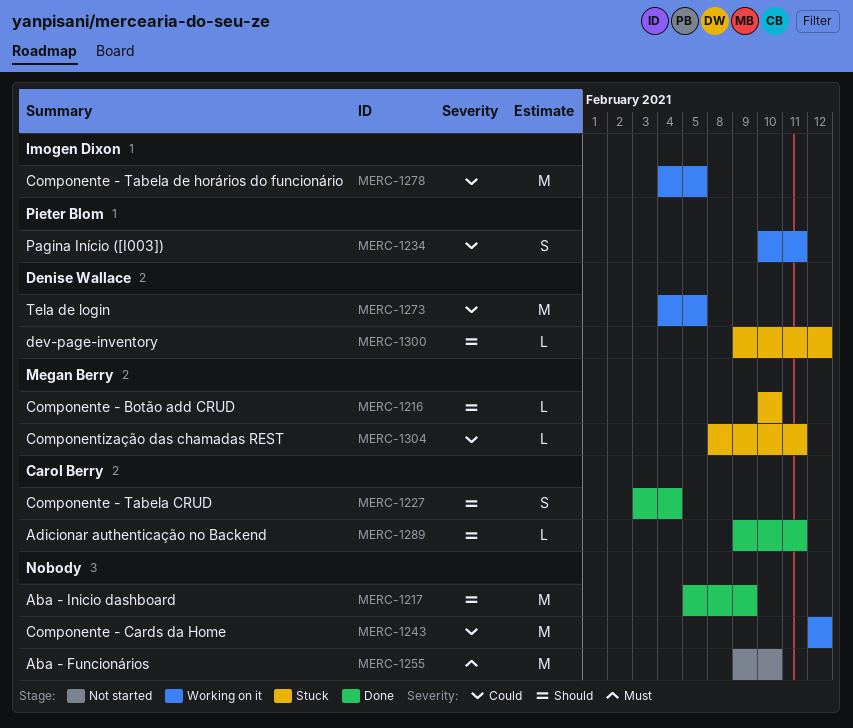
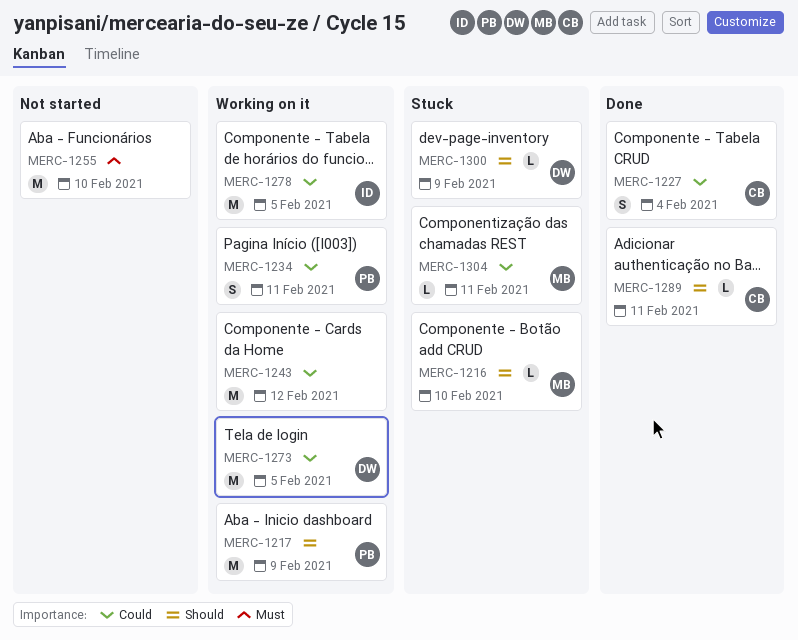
MERC-1217, status: Done -> Working on it
MERC-1217, owner: none -> Pieter Blom
MERC-1227, priority: Should -> Could
MERC-1300, due: Feb 12 -> Feb 9

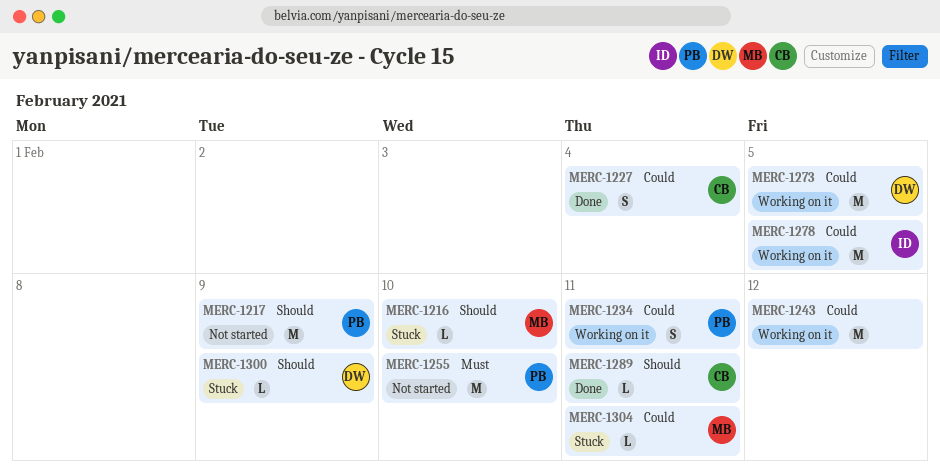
MERC-1217, status: Working on it -> Not started
MERC-1255, owner: none -> PB

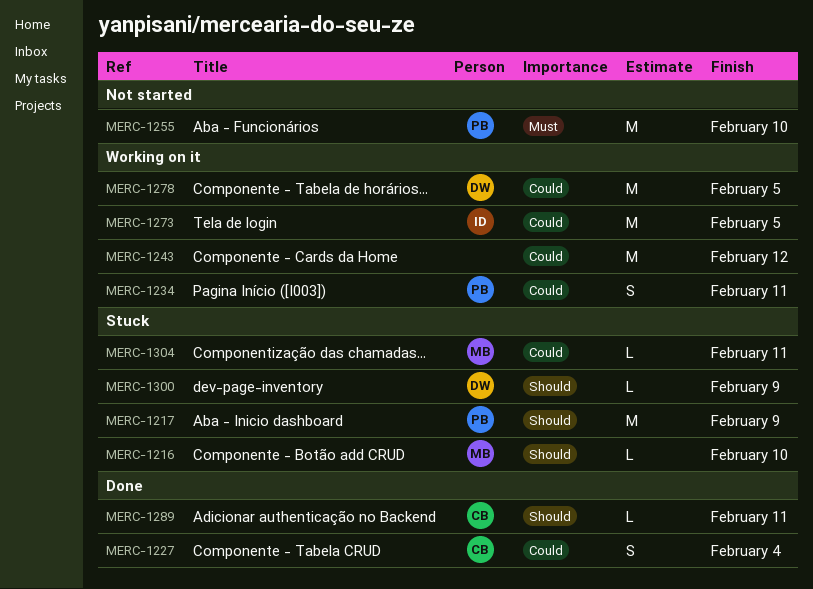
MERC-1217, status: Not started -> Stuck
MERC-1273, owner: DW -> ID
MERC-1278, owner: ID -> DW

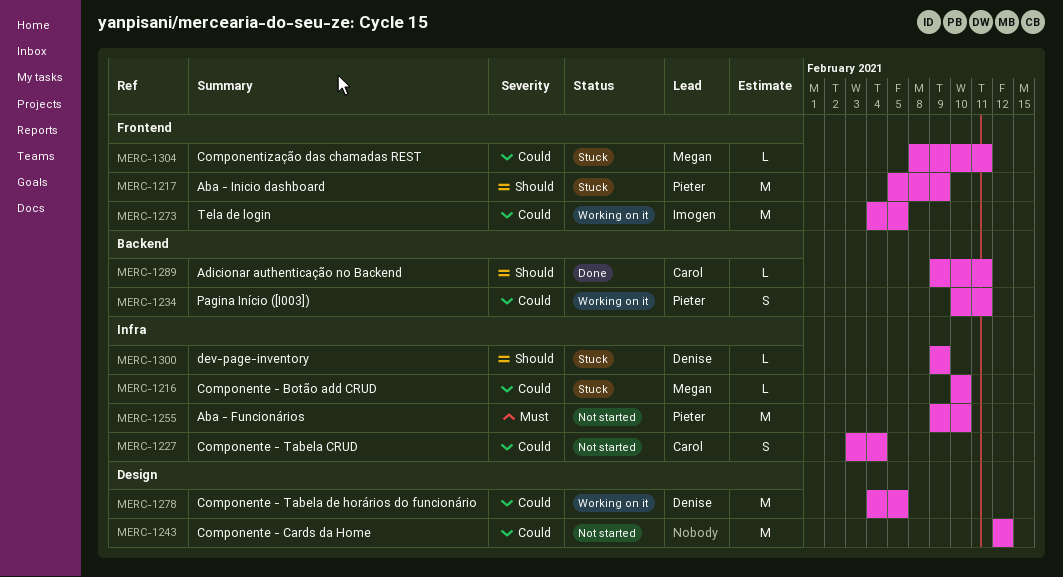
MERC-1216, priority: Should -> Could
MERC-1227, status: Done -> Not started
MERC-1243, status: Working on it -> Not started

